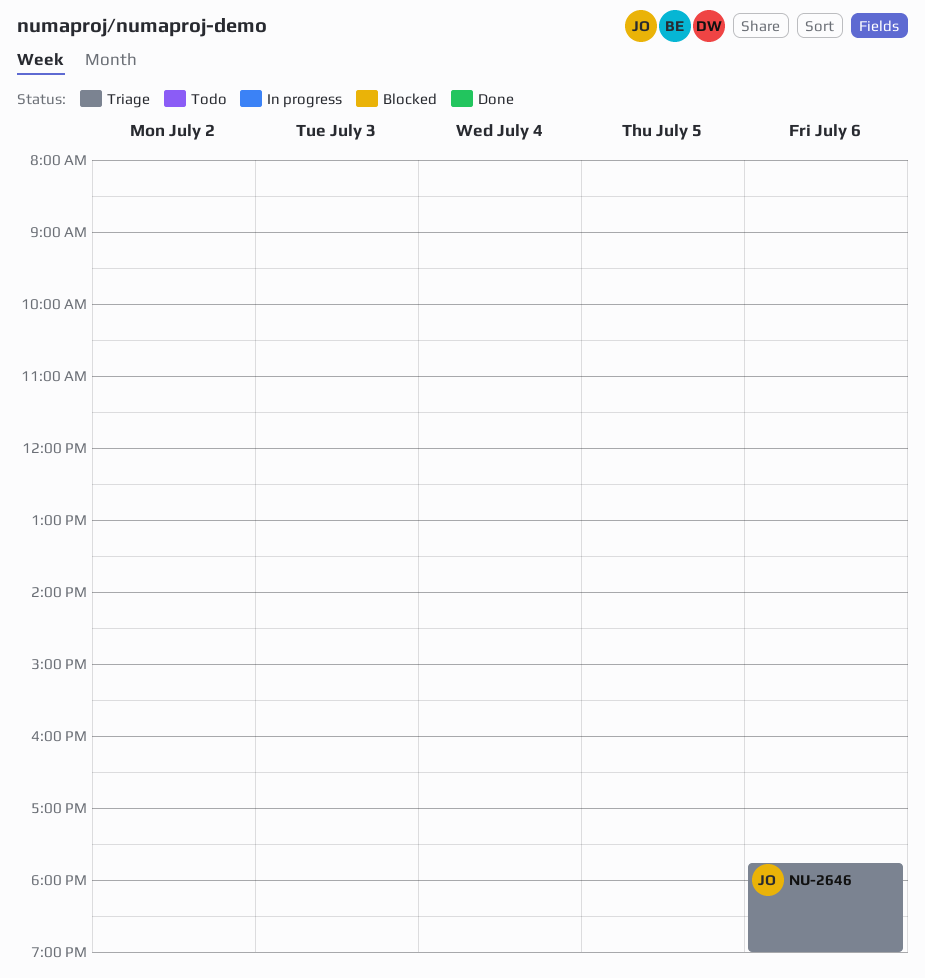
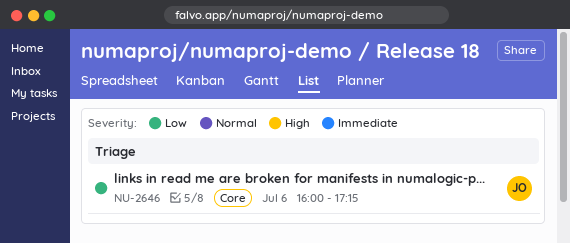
NU-2646, begins: 17:45 -> 16:00
NU-2646, ends: 19:00 -> 17:15

